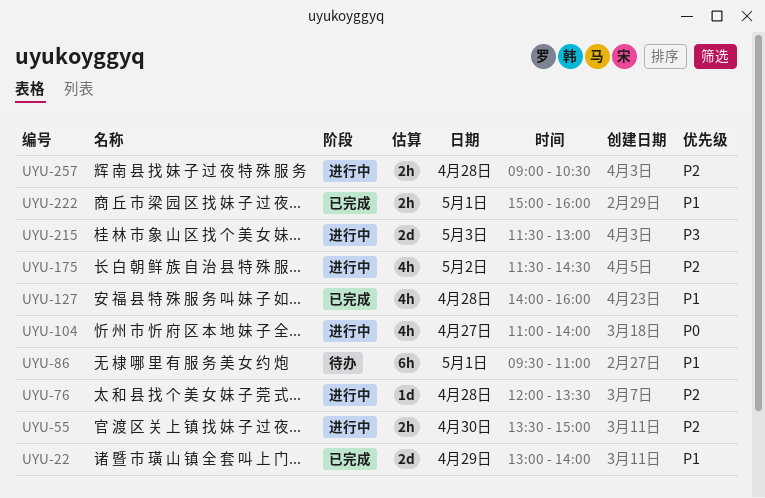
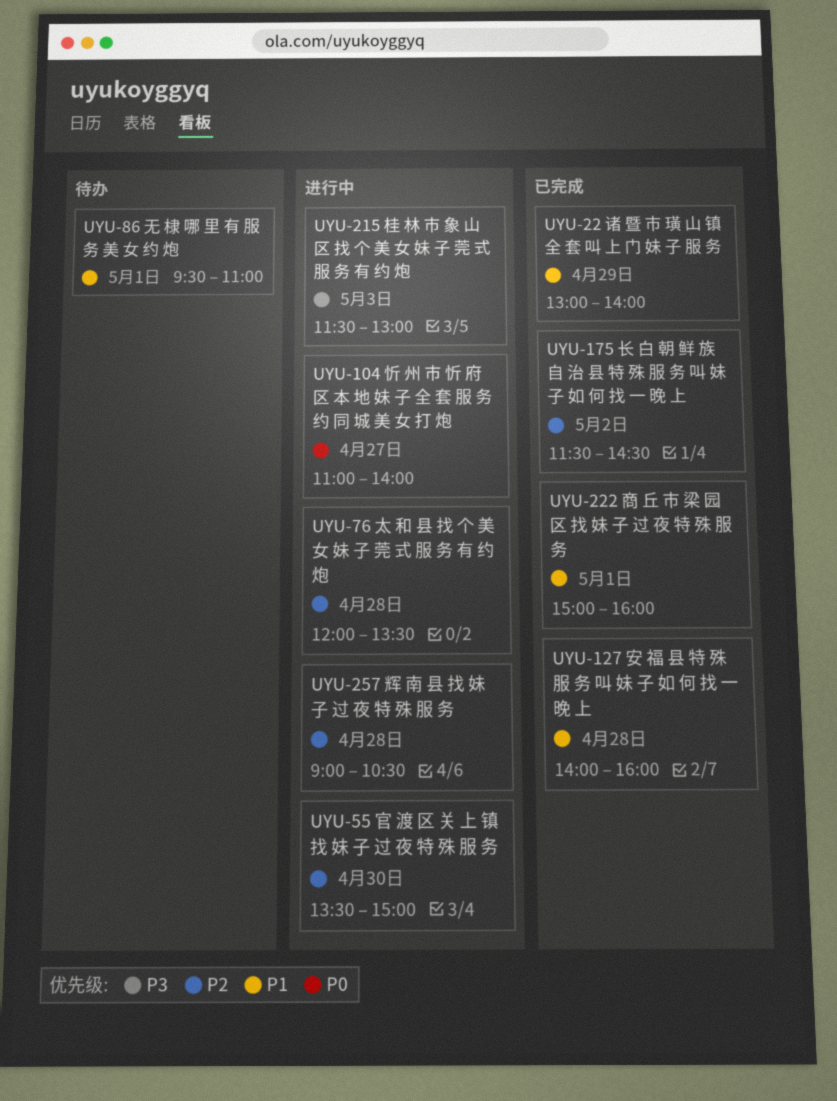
UYU-175, status: 进行中 -> 已完成

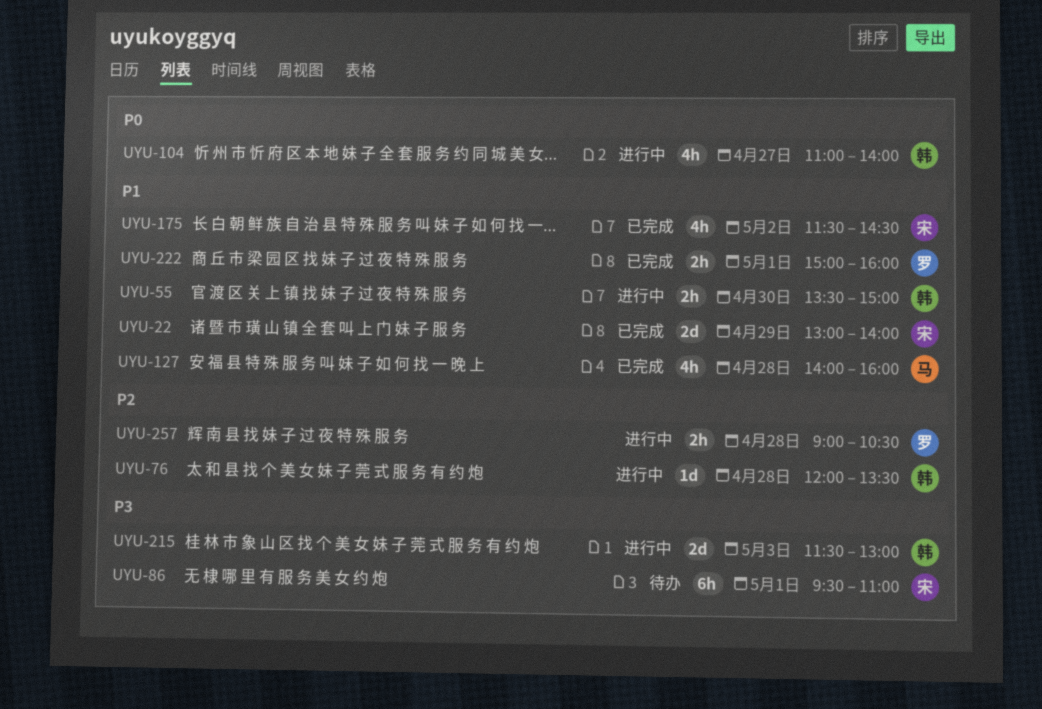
UYU-55, priority: P2 -> P1
UYU-86, priority: P1 -> P3
UYU-175, priority: P2 -> P1

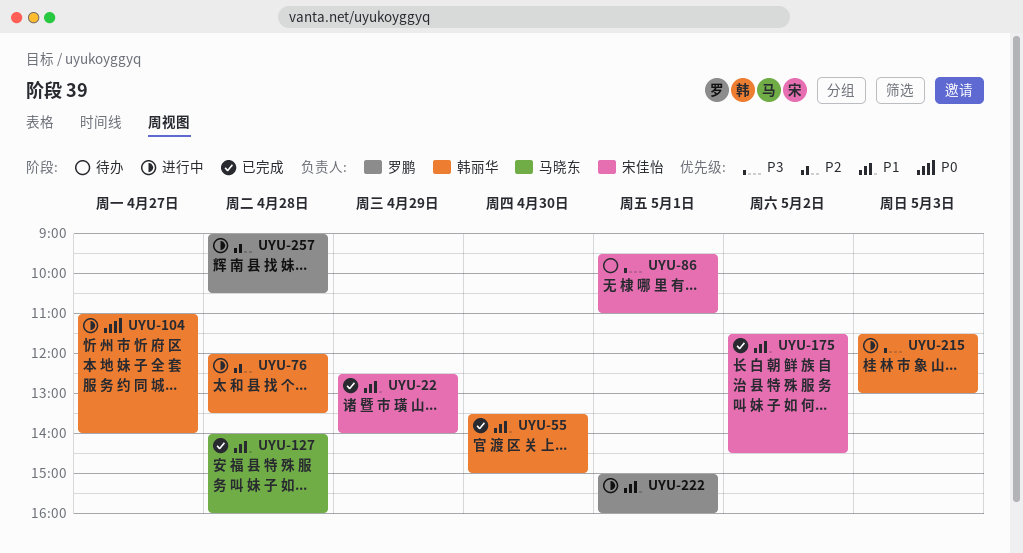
UYU-22, begins: 13:00 -> 12:30
UYU-55, status: 进行中 -> 已完成
UYU-222, status: 已完成 -> 进行中

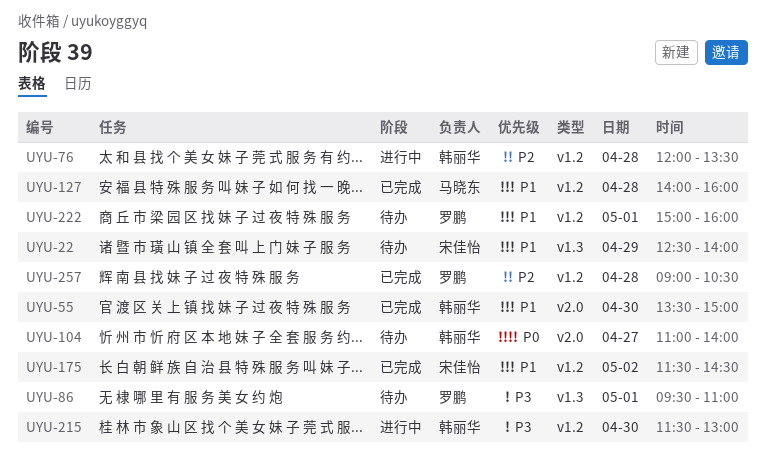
UYU-22, status: 已完成 -> 待办
UYU-86, owner: 宋佳怡 -> 罗鹏
UYU-104, status: 进行中 -> 待办
UYU-215, day: May 3 -> Apr 30
UYU-222, status: 进行中 -> 待办
UYU-257, status: 进行中 -> 已完成

